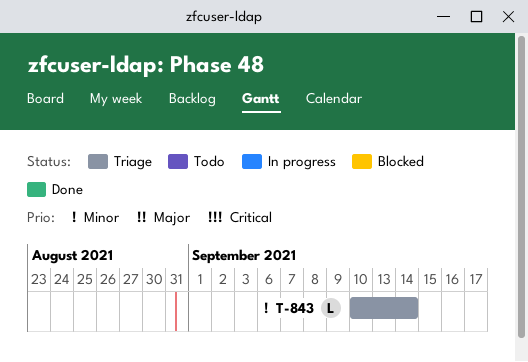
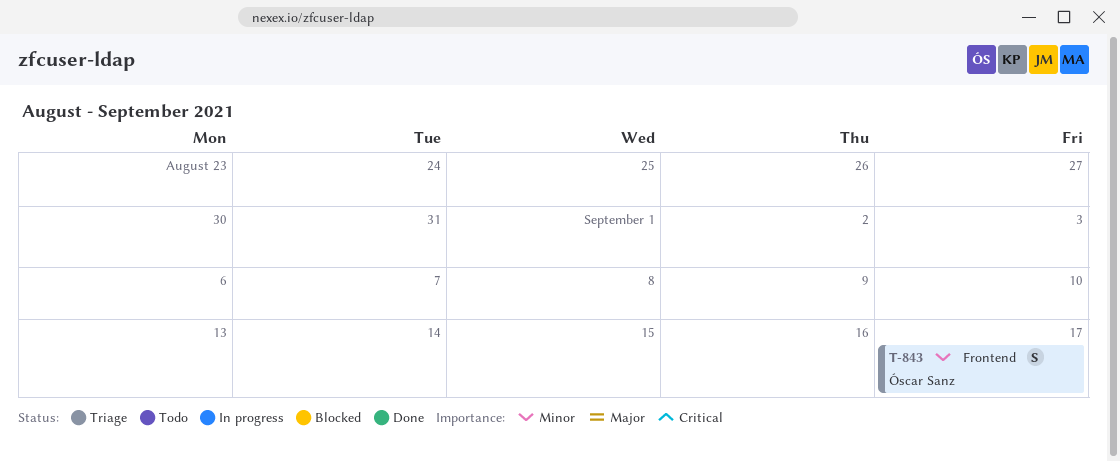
T-843, estimate: L -> S
T-843, due: Sep 14 -> Sep 17

